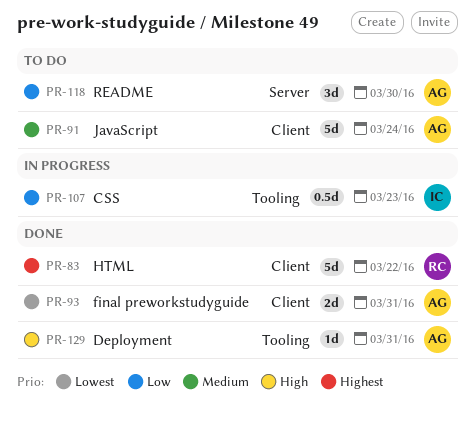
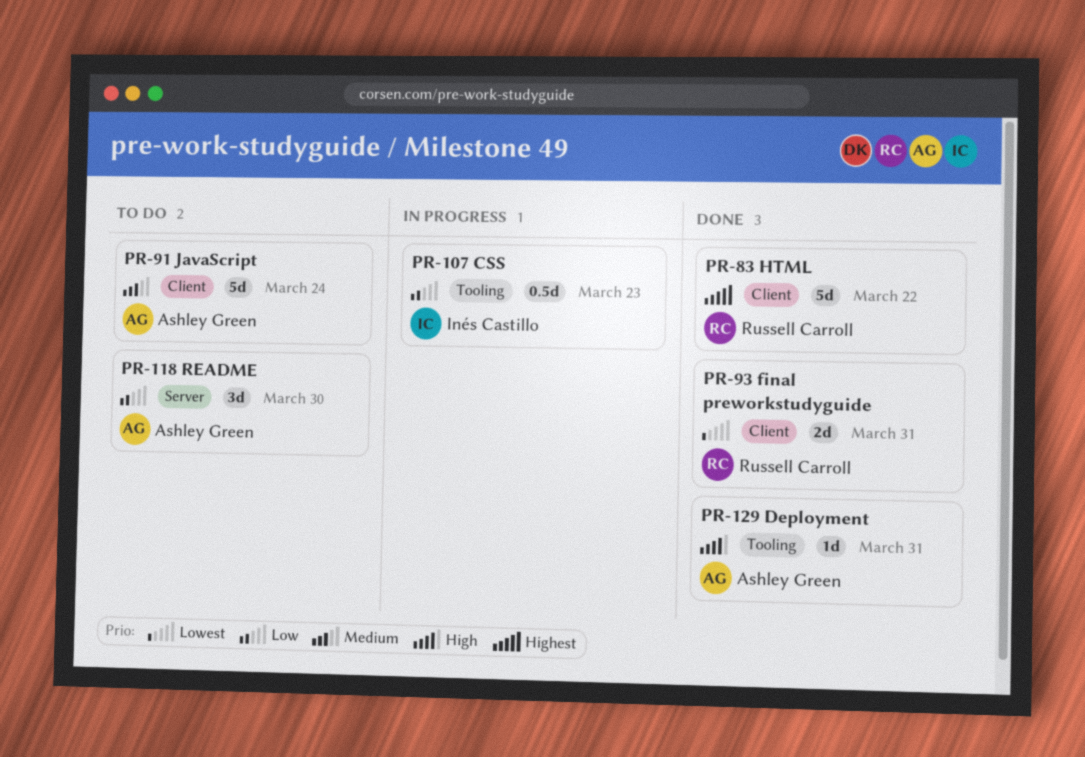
PR-93, owner: Ashley Green -> Russell Carroll

